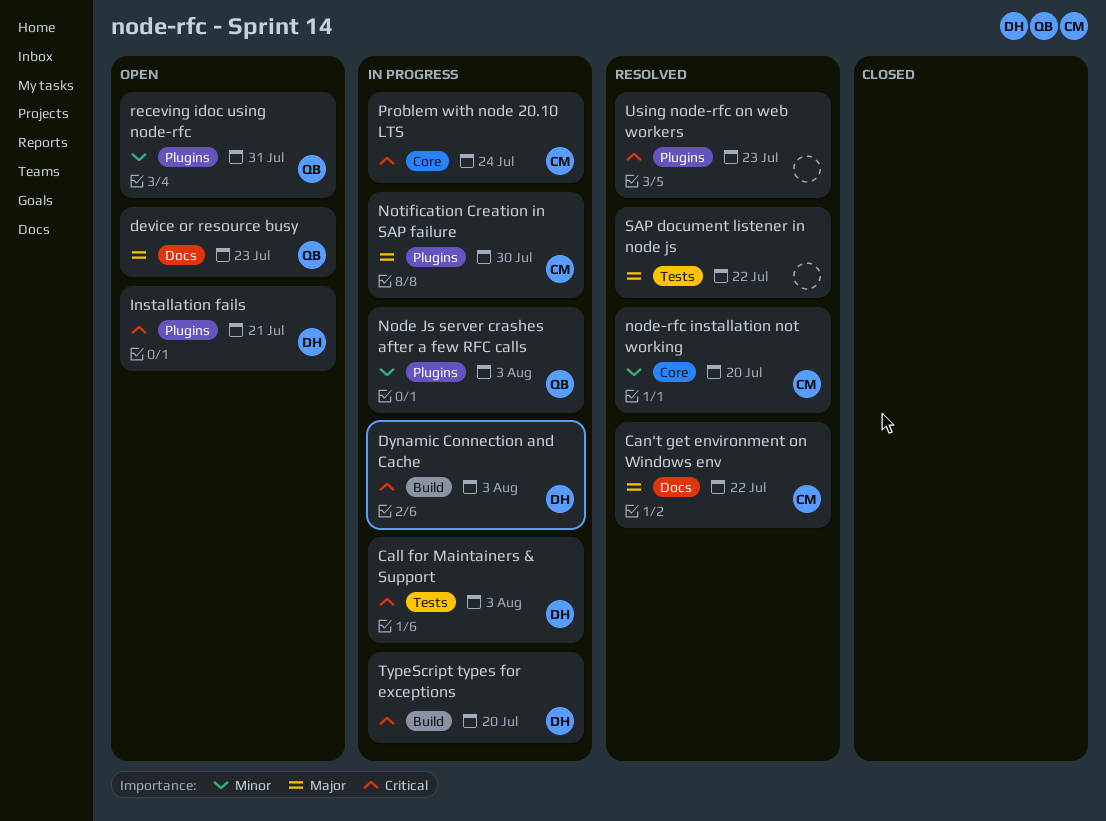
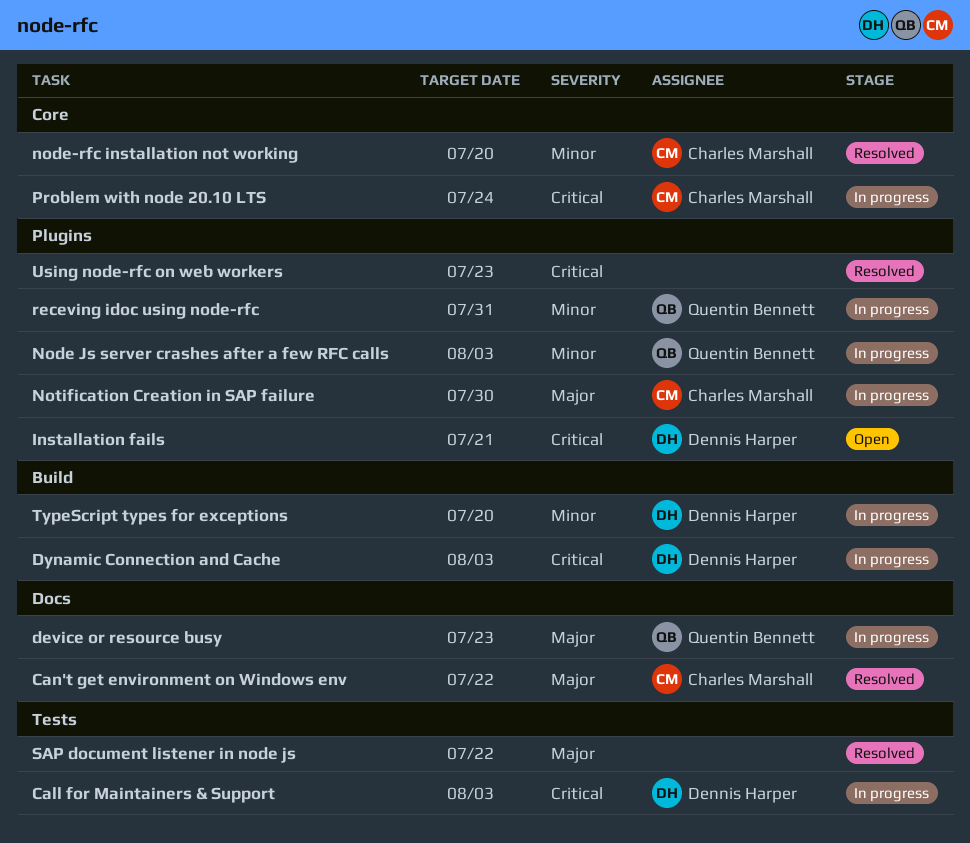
device or resource busy, status: Open -> In progress
receving idoc using node-rfc, status: Open -> In progress
TypeScript types for exceptions, priority: Critical -> Minor

